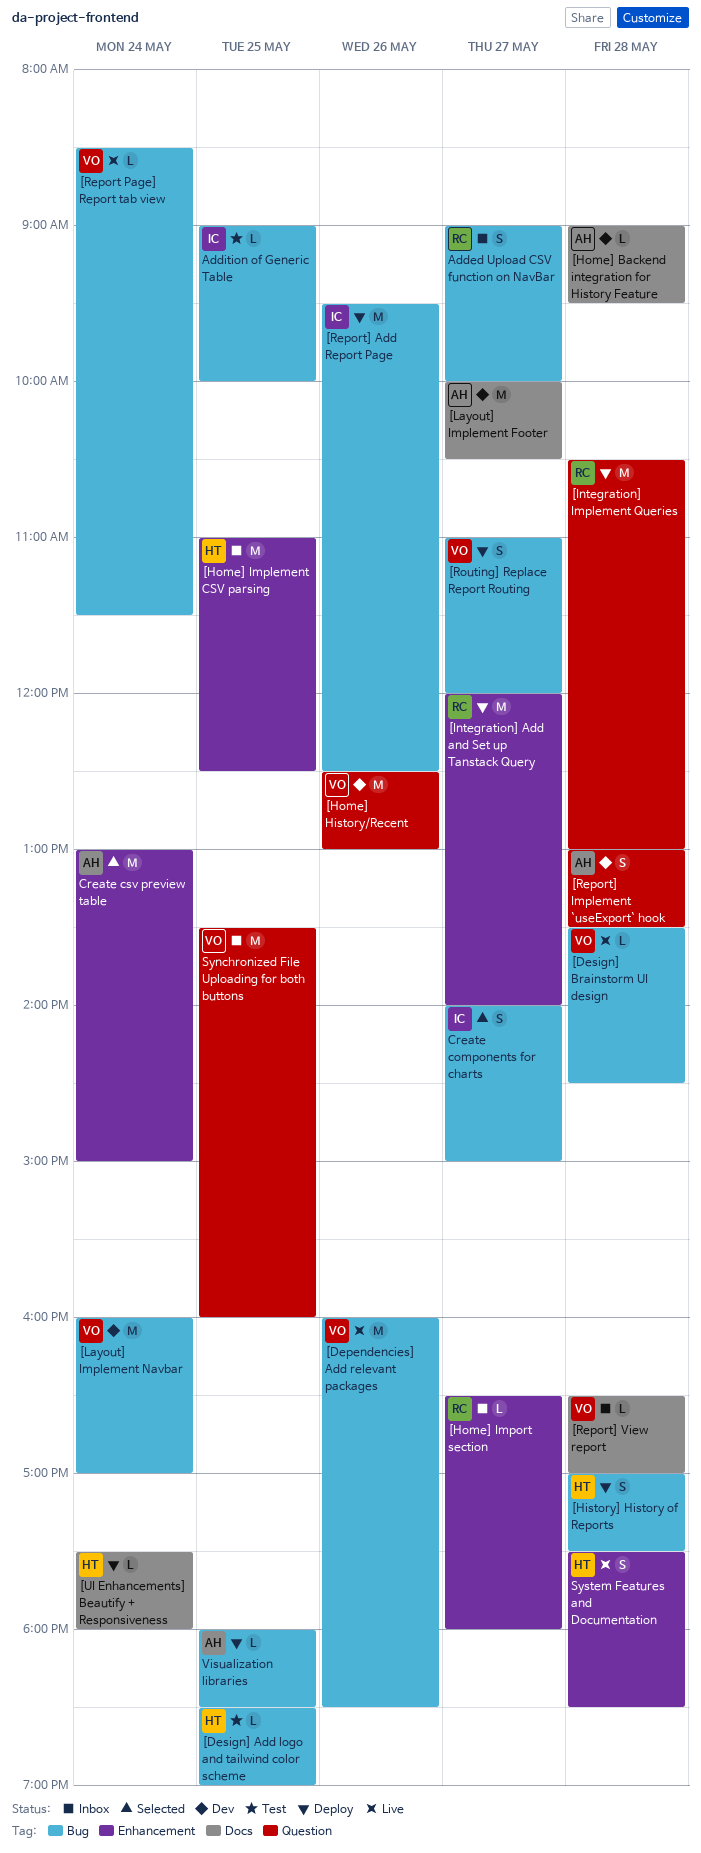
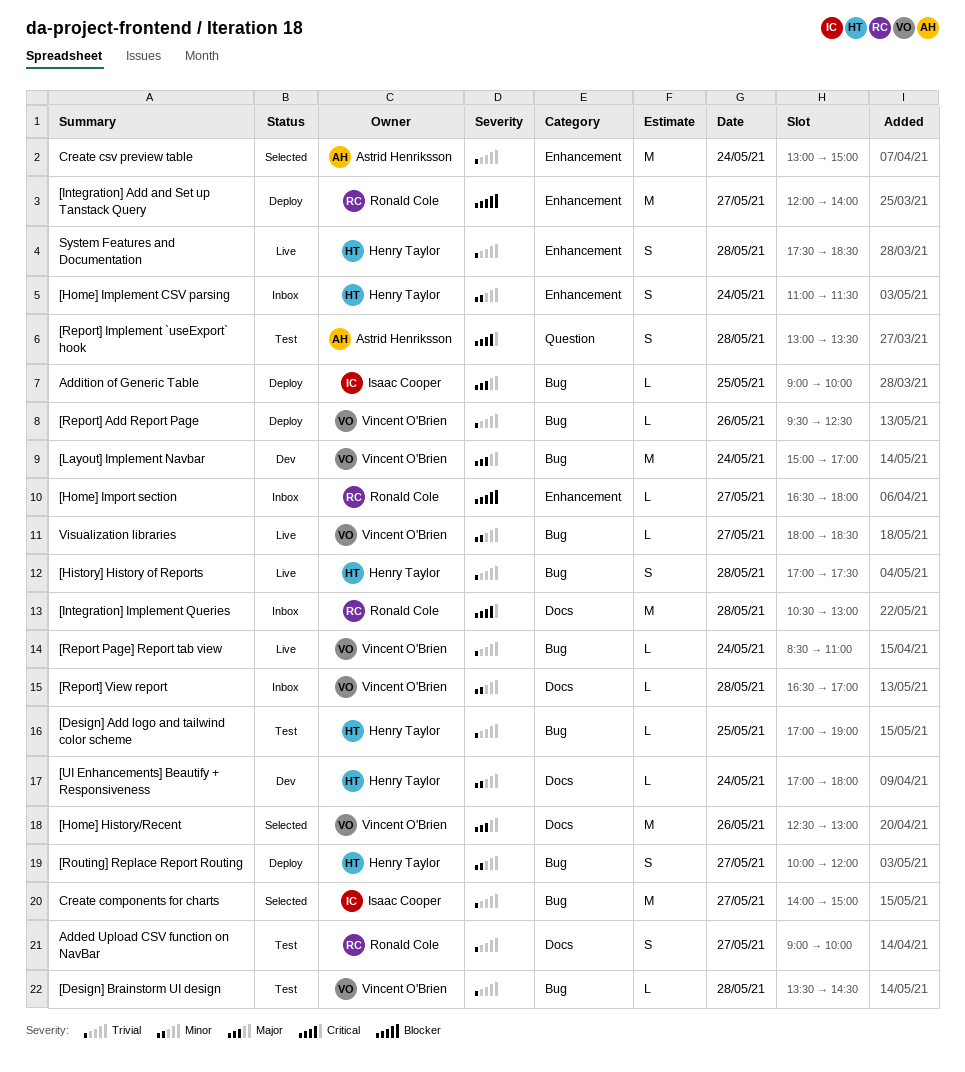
[Dependencies] Add relevant packages: present -> none
[Design] Add logo and tailwind color scheme, begins: 18:30 -> 17:00
[Design] Brainstorm UI design, status: Live -> Test
[History] History of Reports, status: Deploy -> Live
[Home] Backend integration for History Feature: present -> none
[Home] History/Recent, status: Dev -> Selected
[Home] History/Recent, label: Question -> Docs
[Home] Implement CSV parsing, estimate: M -> S
[Home] Implement CSV parsing, day: May 25 -> May 24
[Home] Implement CSV parsing, ends: 12:30 -> 11:30
[Integration] Implement Queries, status: Deploy -> Inbox
[Integration] Implement Queries, label: Question -> Docs
[Layout] Implement Footer: present -> none
[Layout] Implement Navbar, begins: 16:00 -> 15:00
[Report Page] Report tab view, ends: 11:30 -> 11:00
[Report] Add Report Page, owner: Isaac Cooper -> Vincent O'Brien
[Report] Add Report Page, estimate: M -> L
[Report] Implement `useExport` hook, status: Dev -> Test
[Routing] Replace Report Routing, owner: Vincent O'Brien -> Henry Taylor
[Routing] Replace Report Routing, begins: 11:00 -> 10:00
[UI Enhancements] Beautify + Responsiveness, status: Deploy -> Dev
[UI Enhancements] Beautify + Responsiveness, begins: 17:30 -> 17:00
Added Upload CSV function on NavBar, status: Inbox -> Test
Added Upload CSV function on NavBar, label: Bug -> Docs
Addition of Generic Table, status: Test -> Deploy
Create components for charts, estimate: S -> M
Synchronized File Uploading for both buttons: present -> none
Visualization libraries, status: Deploy -> Live
Visualization libraries, owner: Astrid Henriksson -> Vincent O'Brien
Visualization libraries, day: May 25 -> May 27

